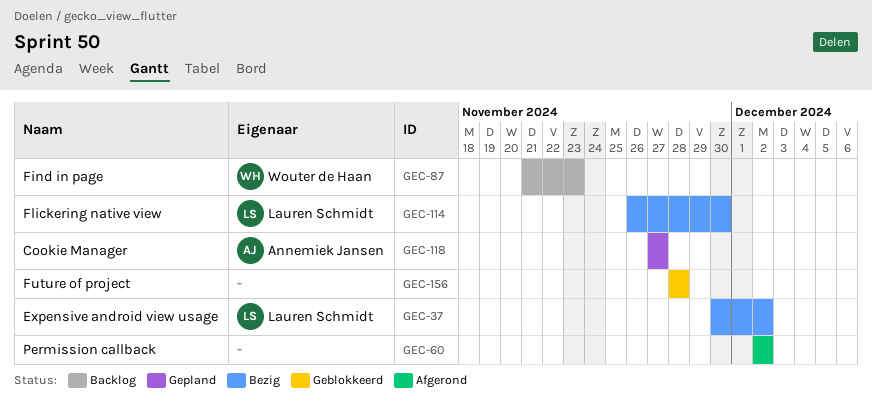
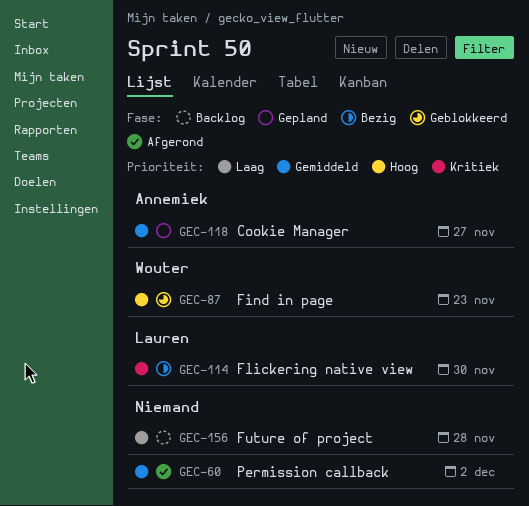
GEC-37: present -> none
GEC-87, status: Backlog -> Geblokkeerd
GEC-156, status: Geblokkeerd -> Backlog

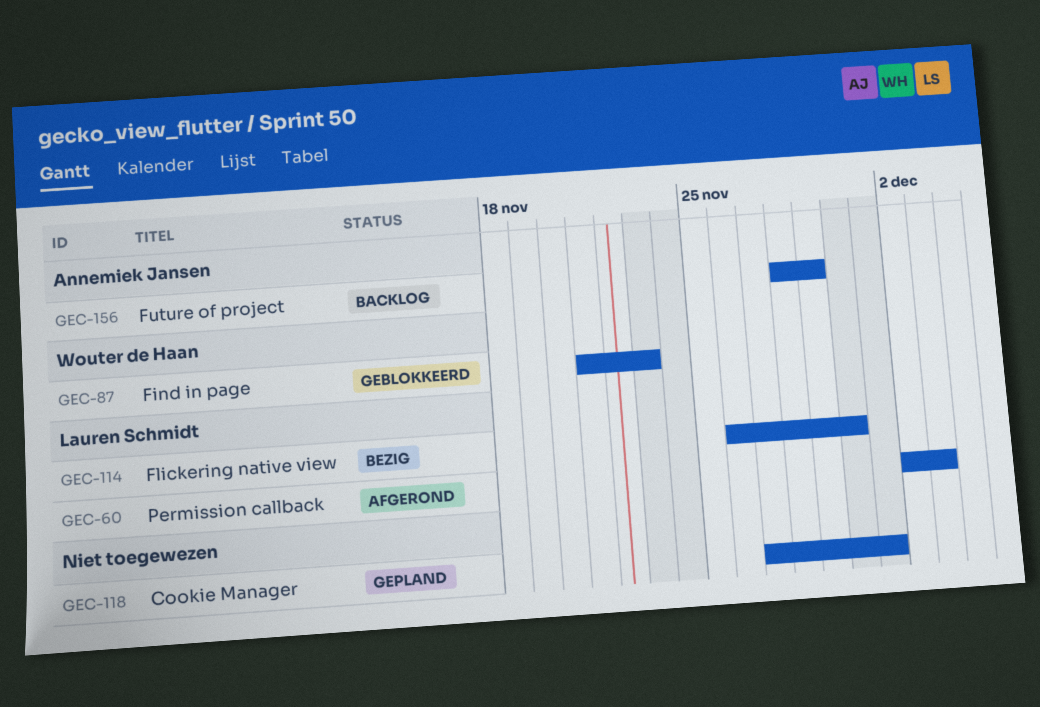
GEC-60, owner: none -> Lauren Schmidt
GEC-60, due: Dec 2 -> Dec 3
GEC-118, owner: Annemiek Jansen -> none
GEC-118, due: Nov 27 -> Dec 1
GEC-156, owner: none -> Annemiek Jansen
GEC-156, due: Nov 28 -> Nov 29

